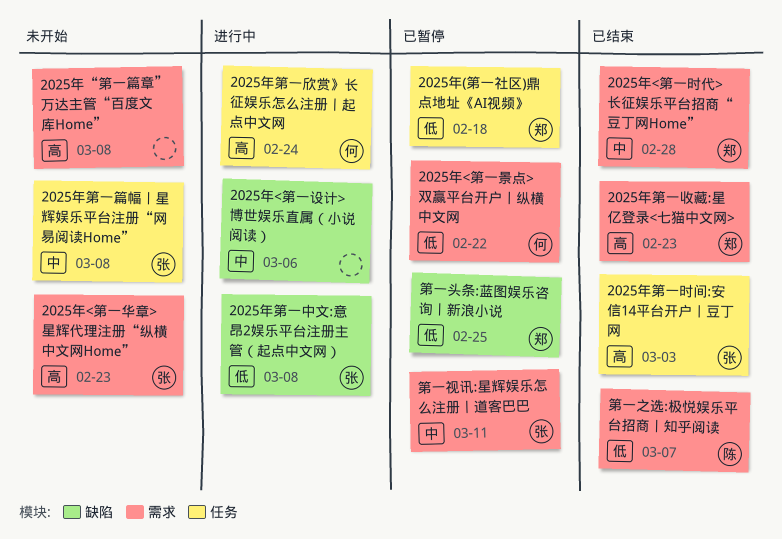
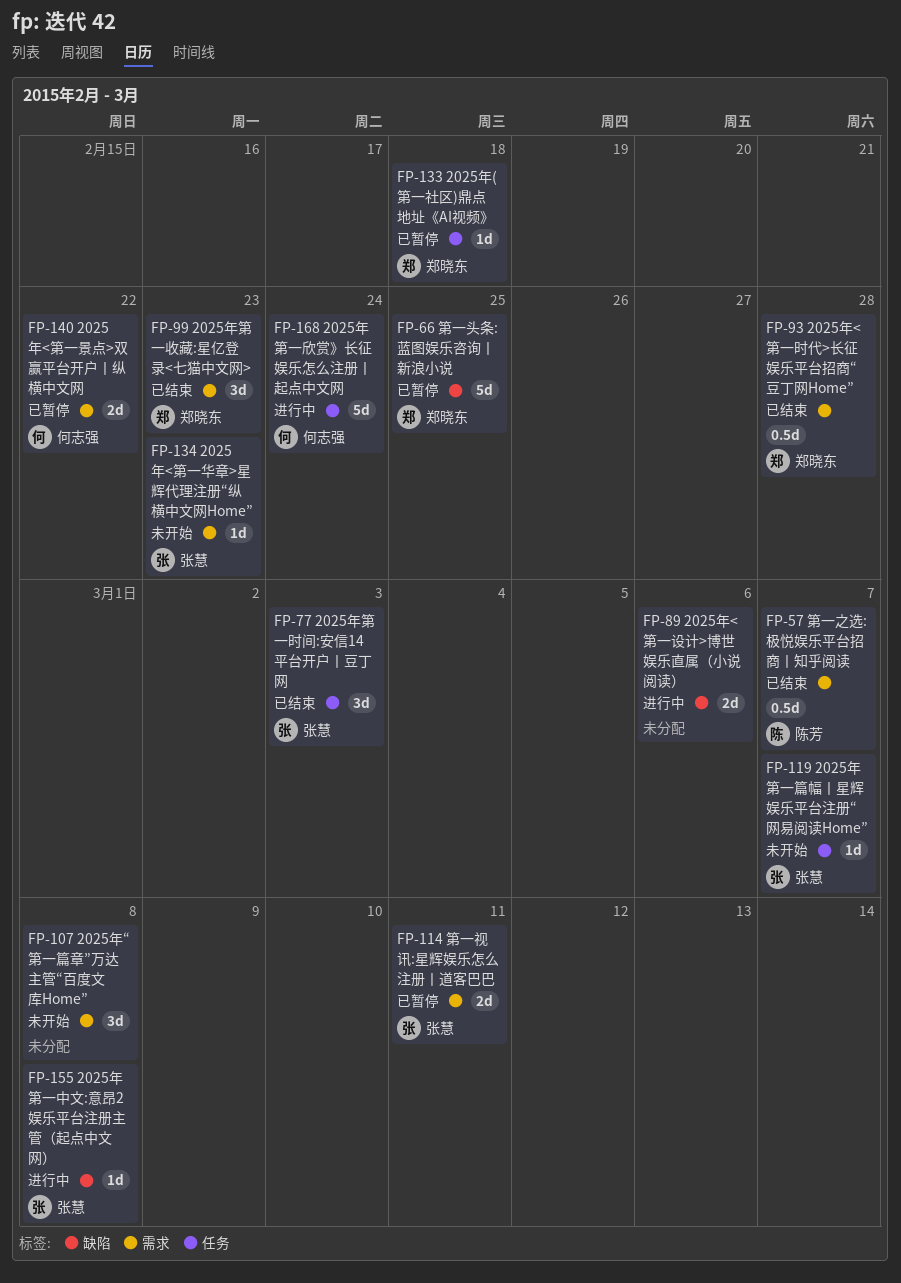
2025年第一篇幅丨星辉娱乐平台注册“网易阅读Home”, due: Mar 8 -> Mar 7

